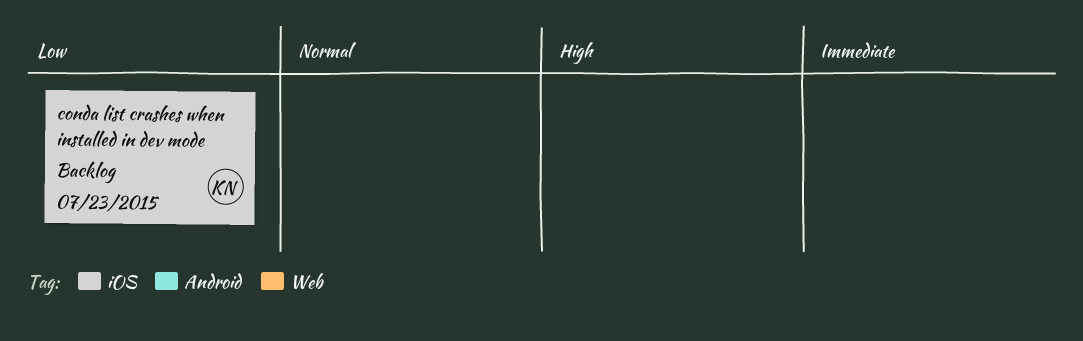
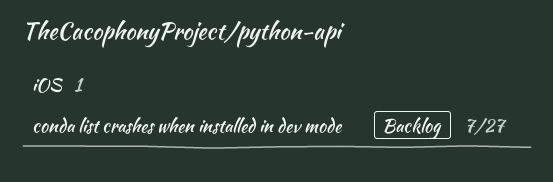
conda list crashes when installed in dev mode, due: Jul 23 -> Jul 27

